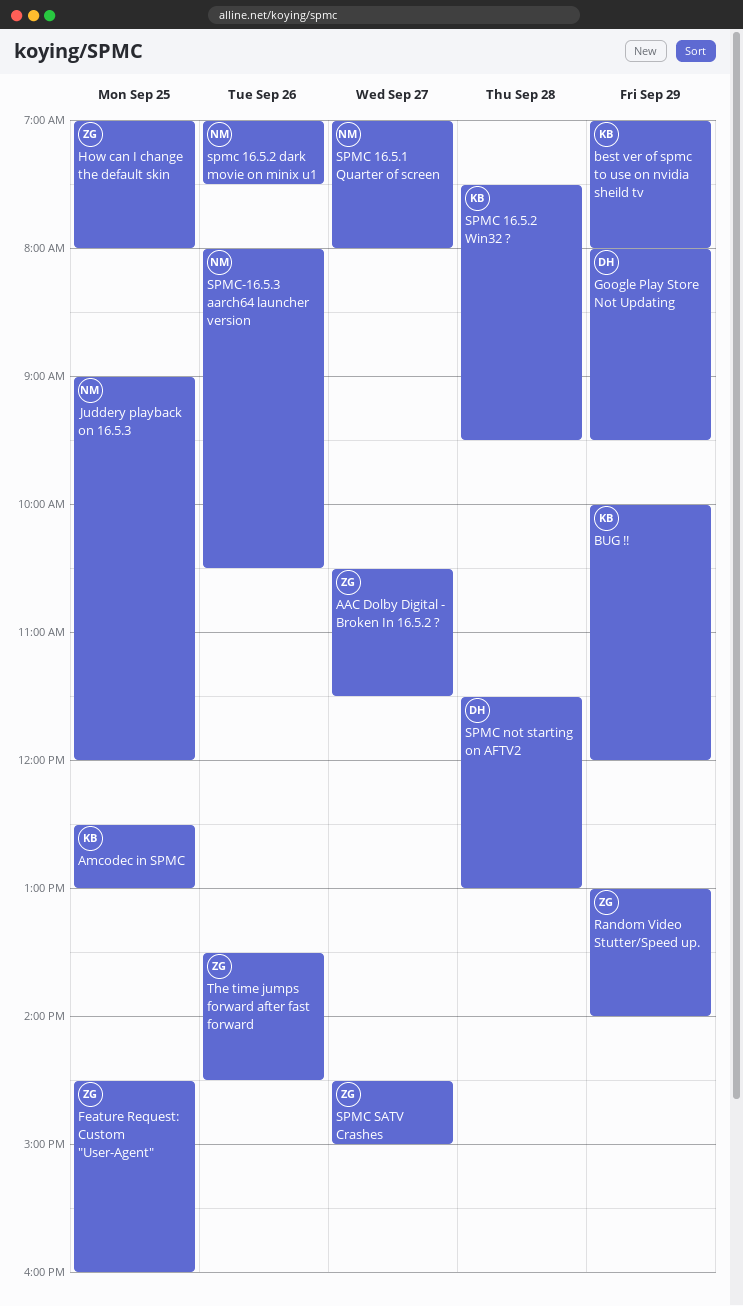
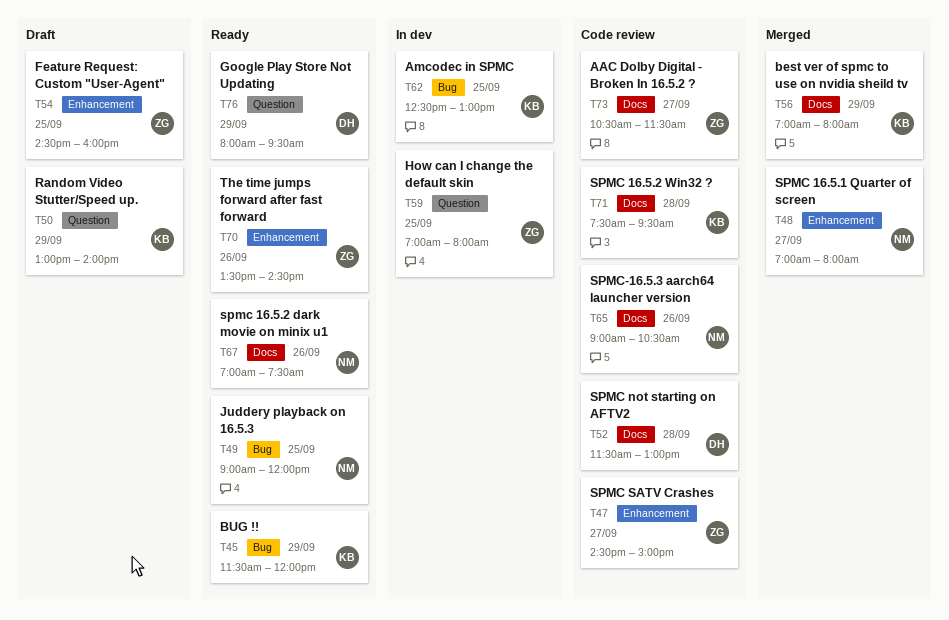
BUG !!, begins: 10:00 -> 11:30
Random Video Stutter/Speed up., owner: ZG -> KB
SPMC-16.5.3 aarch64 launcher version, begins: 08:00 -> 09:00

